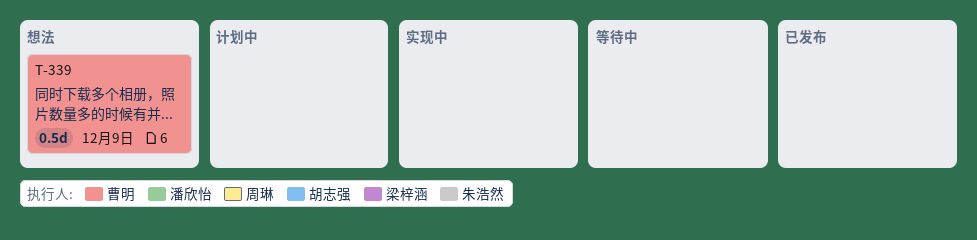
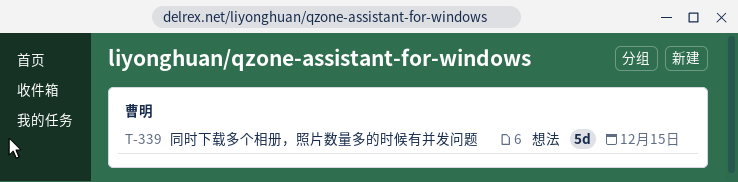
T-339, estimate: 0.5d -> 5d
T-339, due: Dec 9 -> Dec 15

